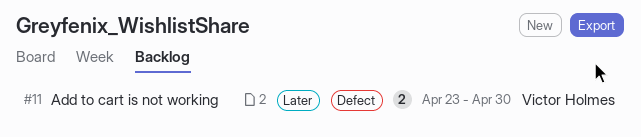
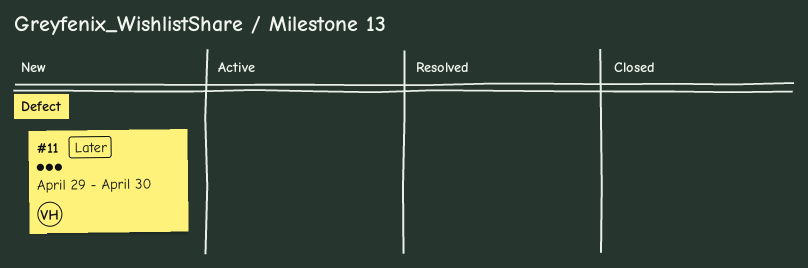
#11, estimate: 2 -> 3
#11, start: Apr 23 -> Apr 29

